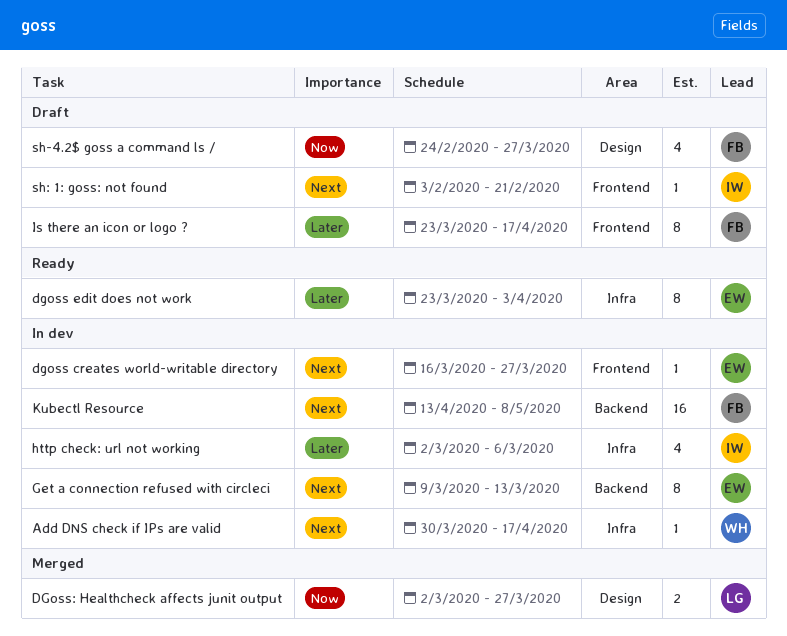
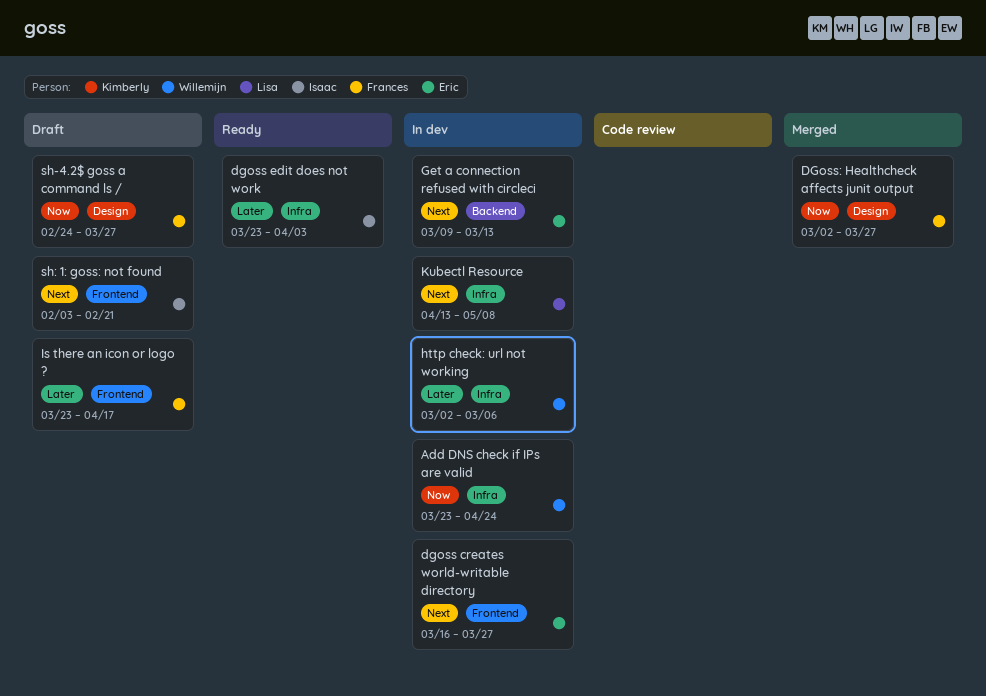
Add DNS check if IPs are valid, priority: Next -> Now
Add DNS check if IPs are valid, start: Mar 30 -> Mar 23
Add DNS check if IPs are valid, due: Apr 17 -> Apr 24
dgoss edit does not work, owner: Eric -> Isaac
DGoss: Healthcheck affects junit output, owner: Lisa -> Frances
http check: url not working, owner: Isaac -> Willemijn
Kubectl Resource, owner: Frances -> Lisa
Kubectl Resource, label: Backend -> Infra

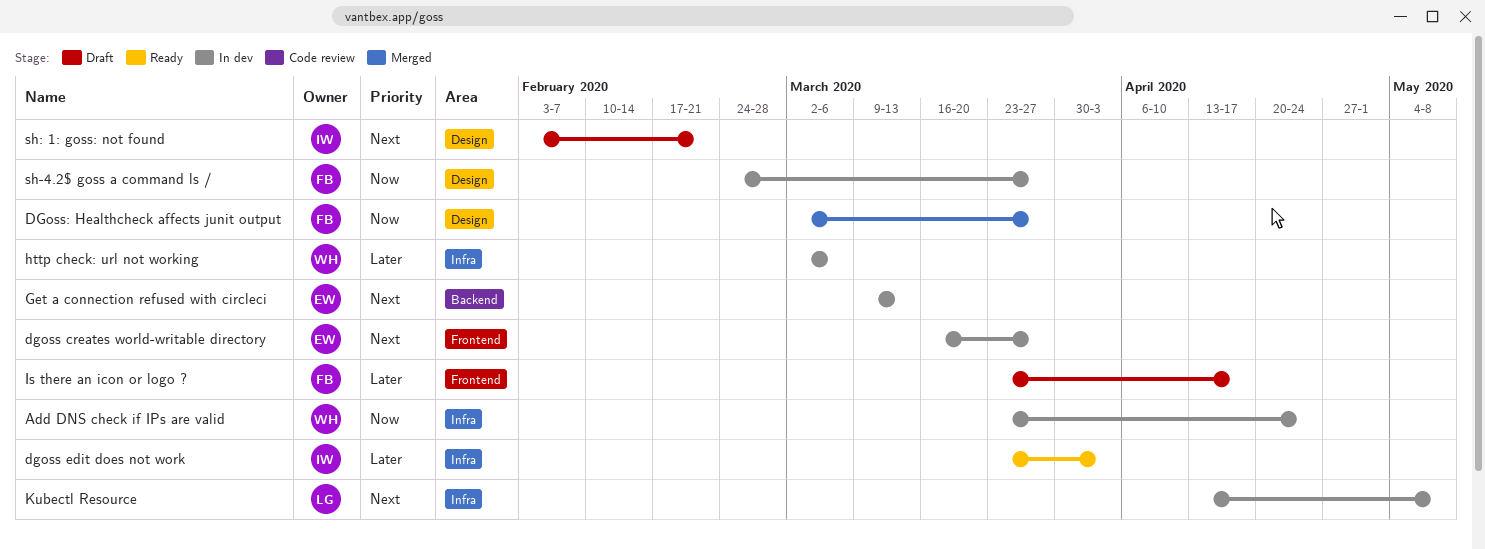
sh-4.2$ goss a command ls /, status: Draft -> In dev
sh: 1: goss: not found, label: Frontend -> Design

